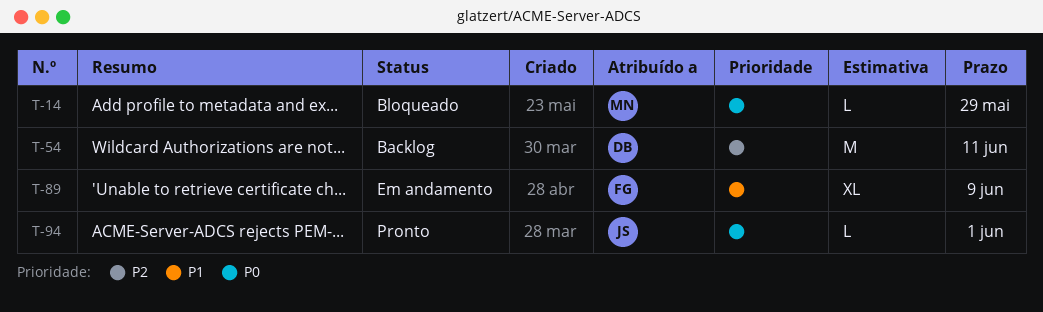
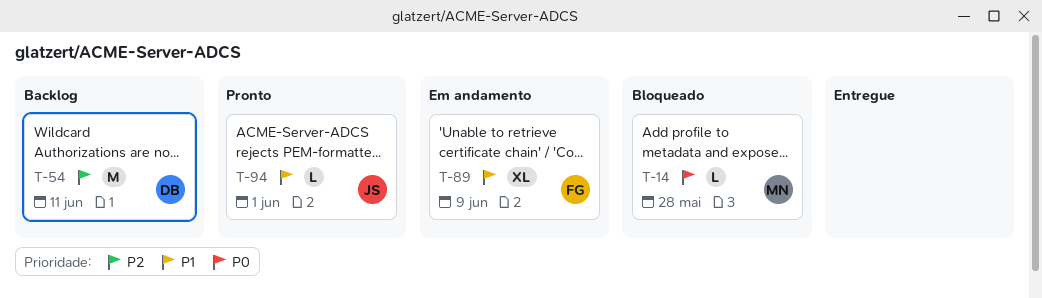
T-14, due: May 29 -> May 28
T-94, priority: P0 -> P1

